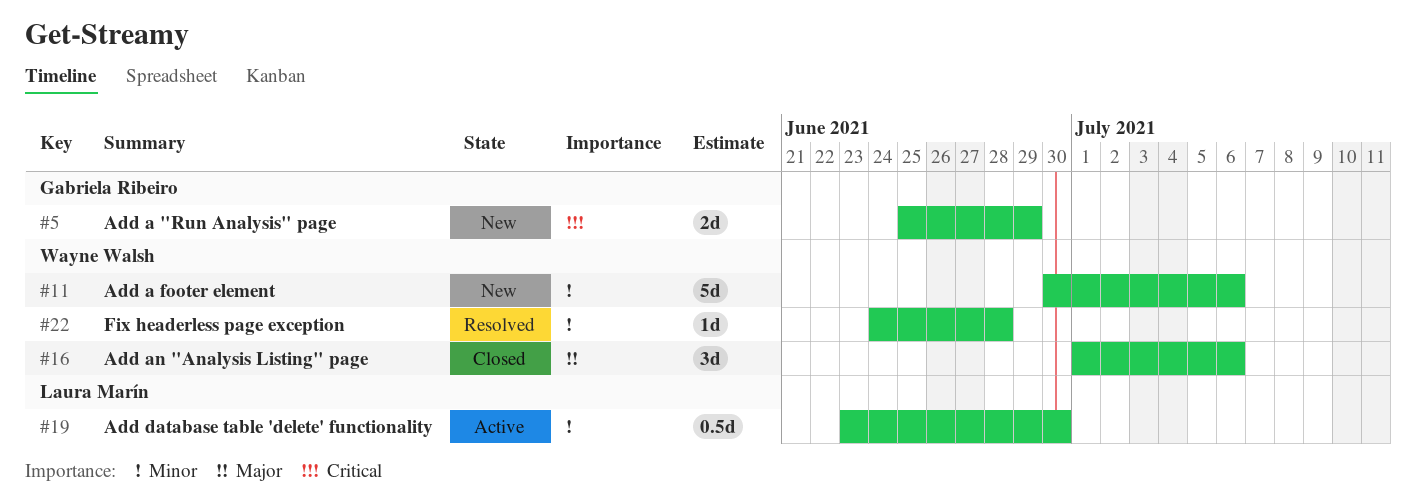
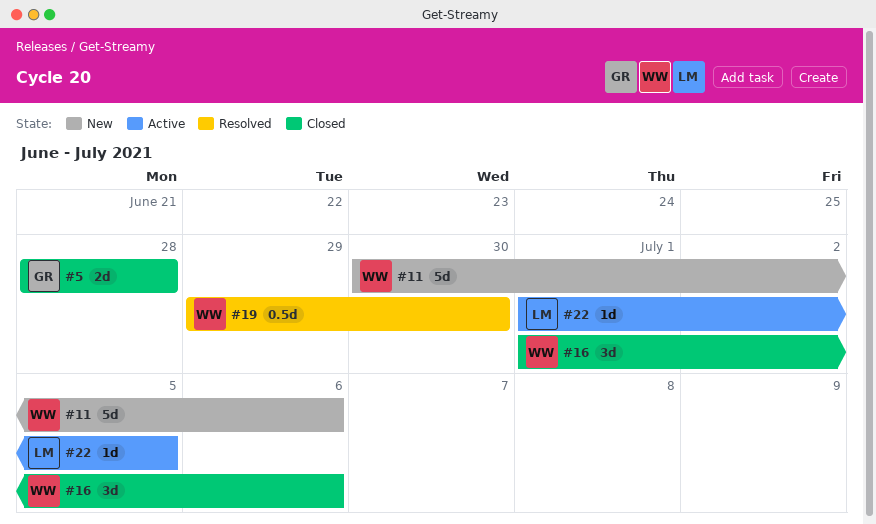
#5, status: New -> Closed
#5, start: Jun 25 -> Jun 28
#5, due: Jun 29 -> Jun 28
#19, status: Active -> Resolved
#19, owner: Laura Marín -> Wayne Walsh
#19, start: Jun 23 -> Jun 29
#22, status: Resolved -> Active
#22, owner: Wayne Walsh -> Laura Marín
#22, start: Jun 24 -> Jul 1
#22, due: Jun 28 -> Jul 5

